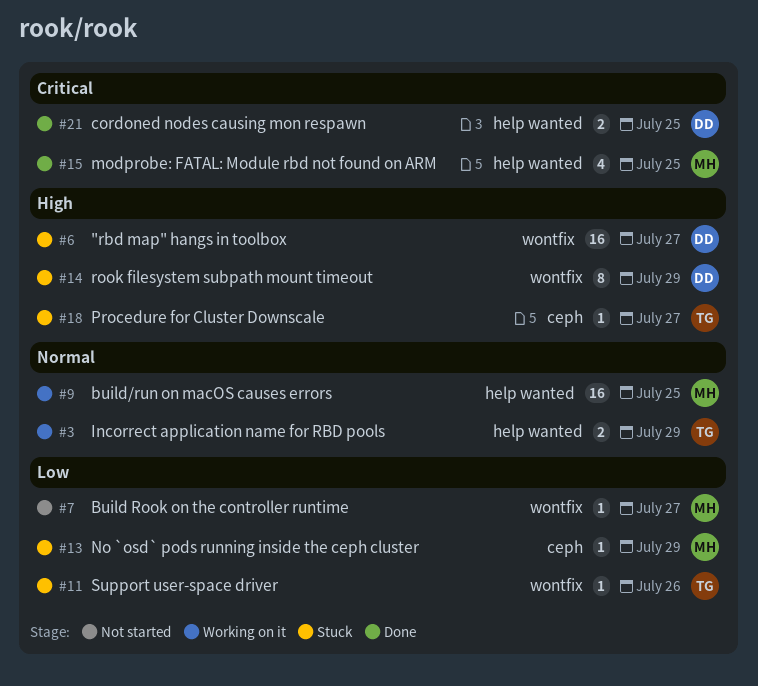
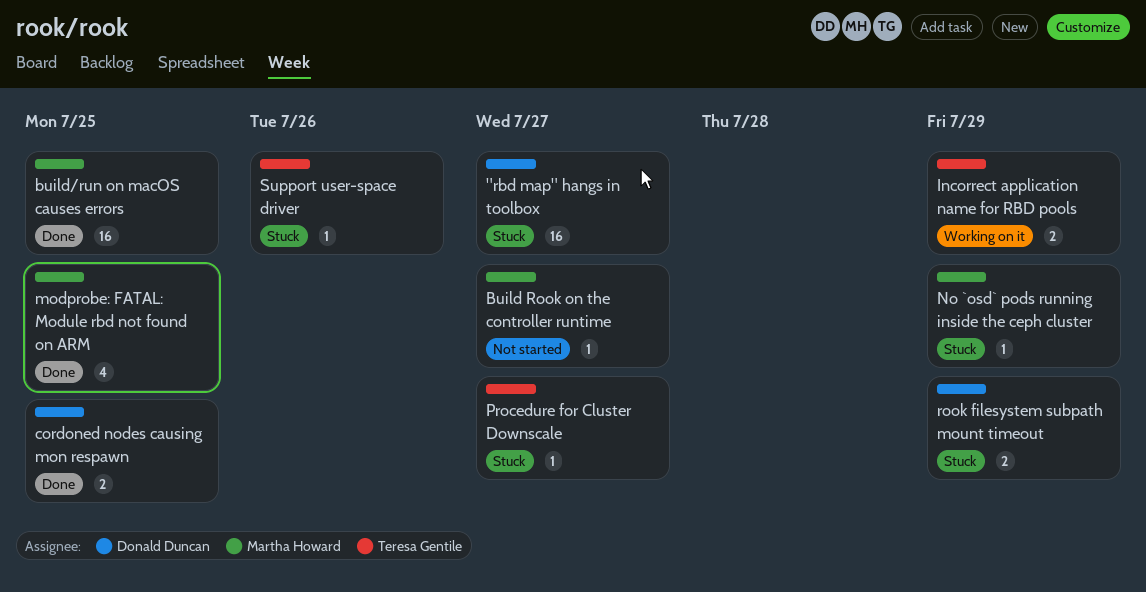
build/run on macOS causes errors, status: Working on it -> Done
rook filesystem subpath mount timeout, estimate: 8 -> 2

